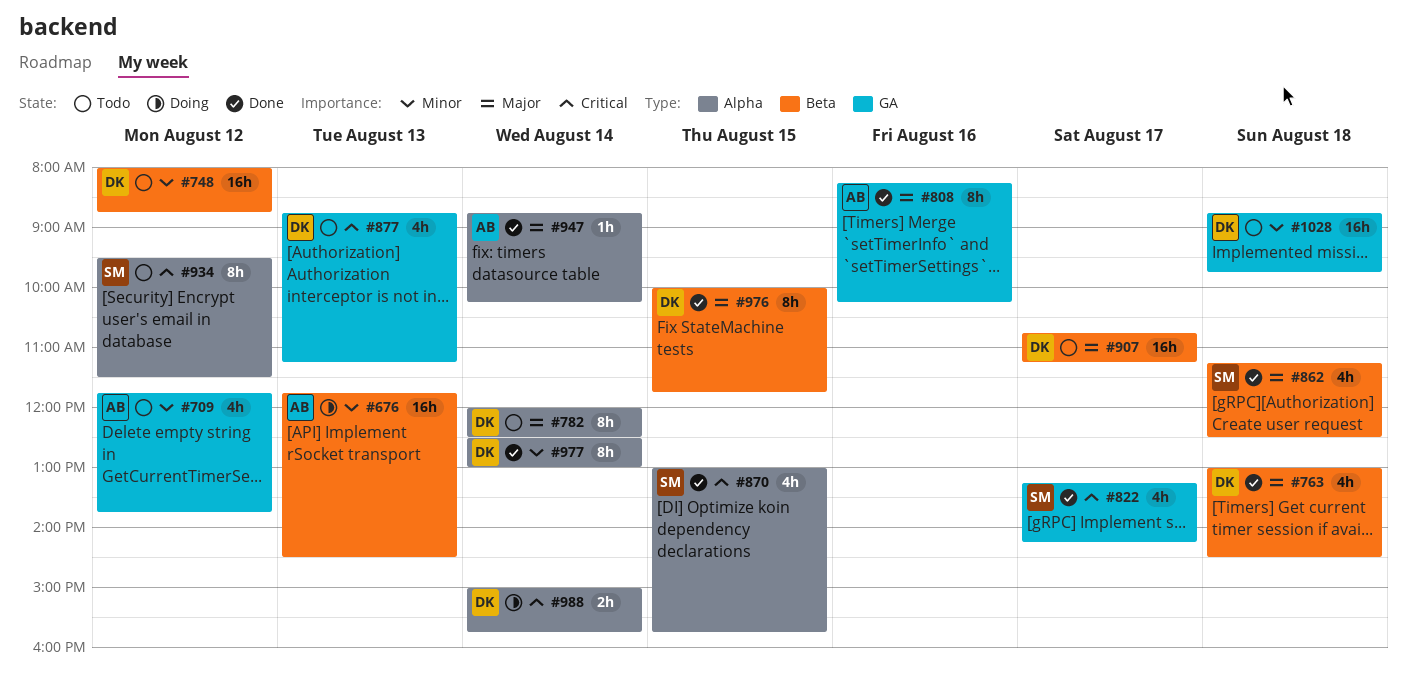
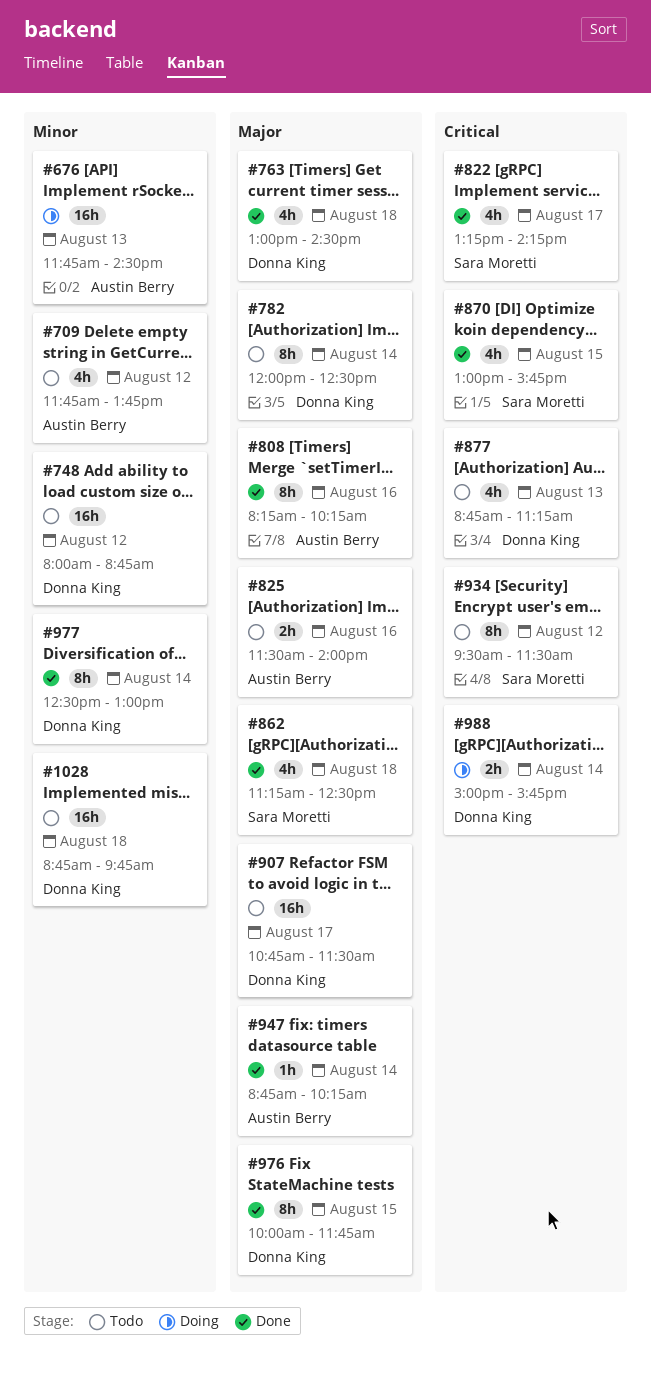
#825: none -> present
#907, ends: 11:15 -> 11:30

